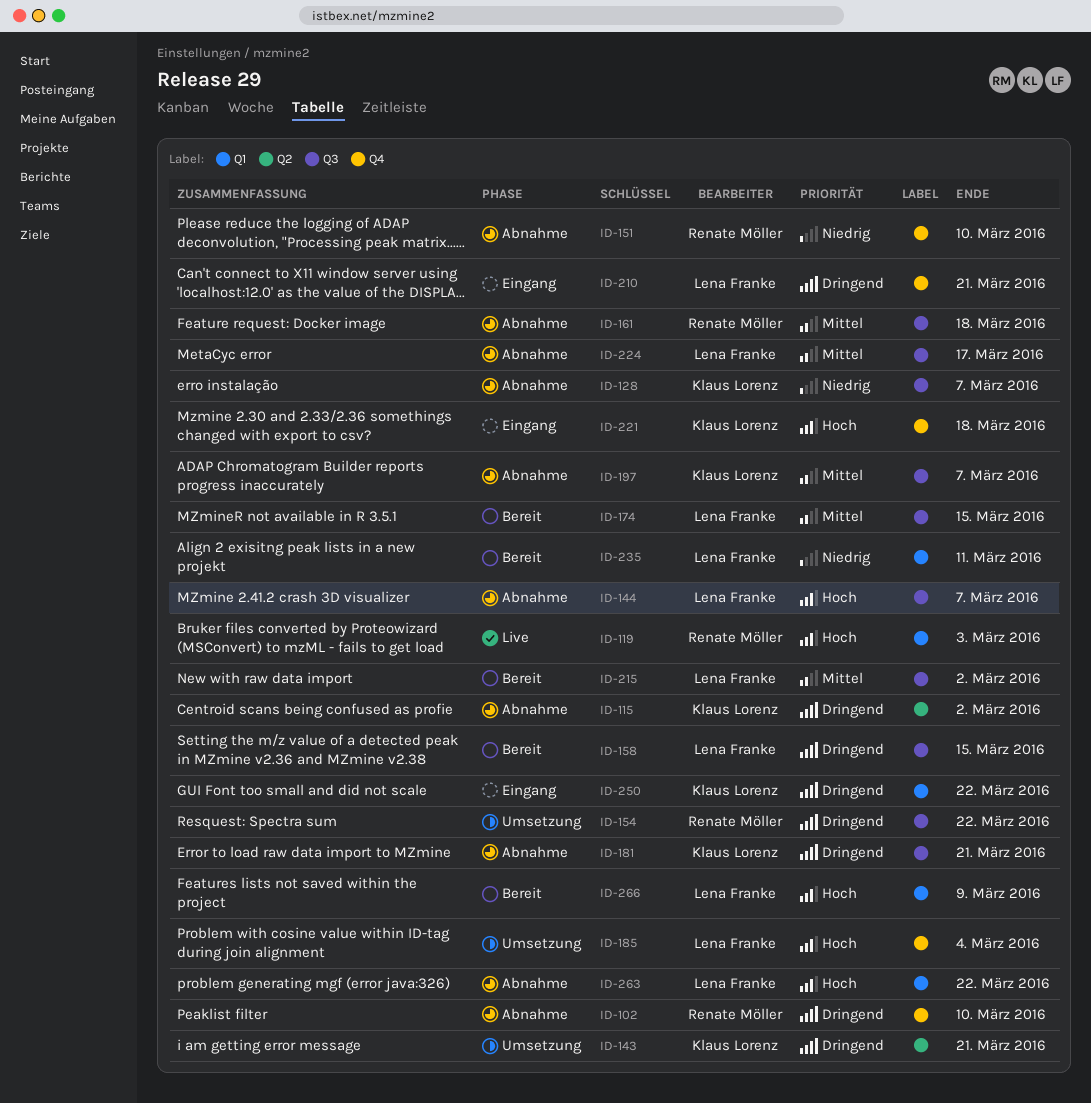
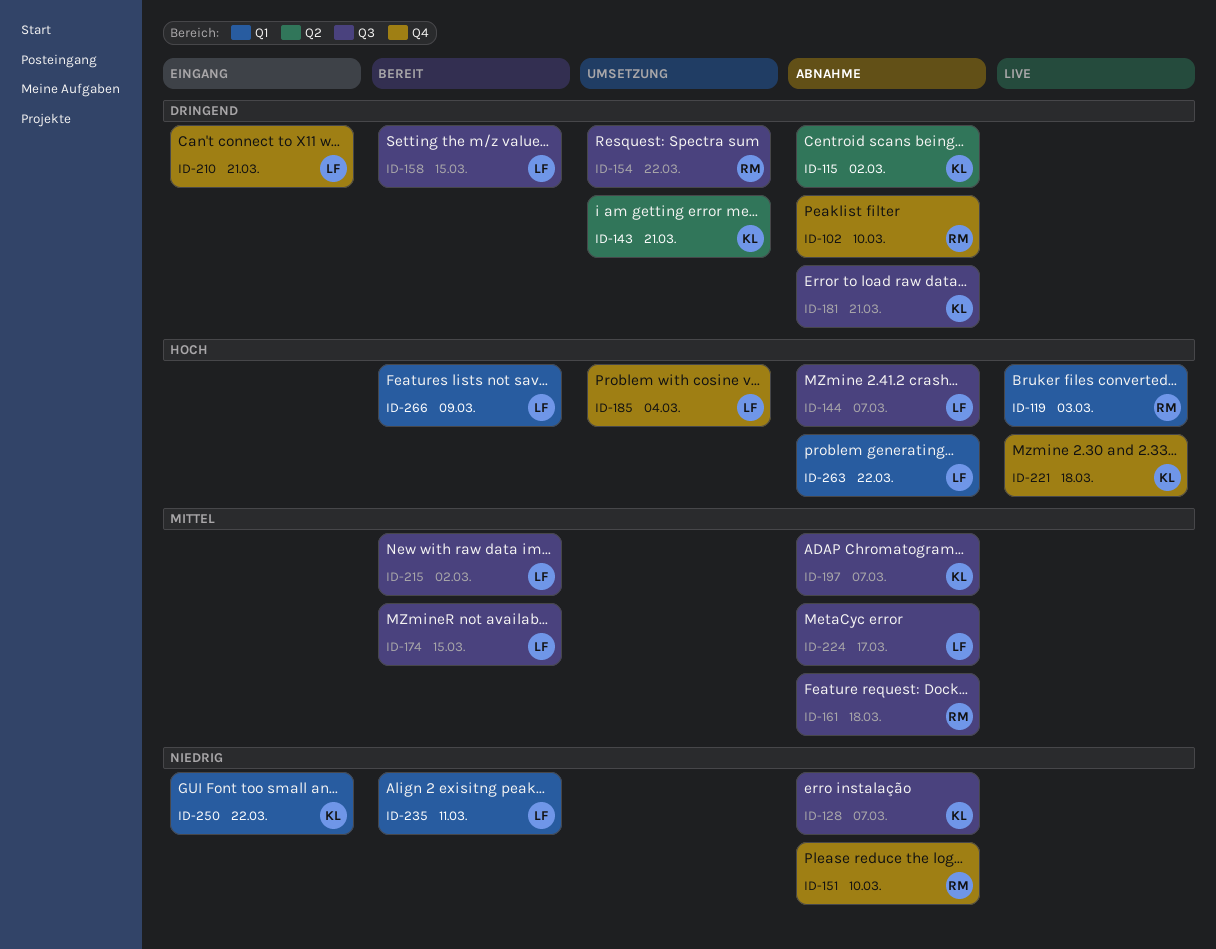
ID-221, status: Eingang -> Live
ID-250, priority: Dringend -> Niedrig

